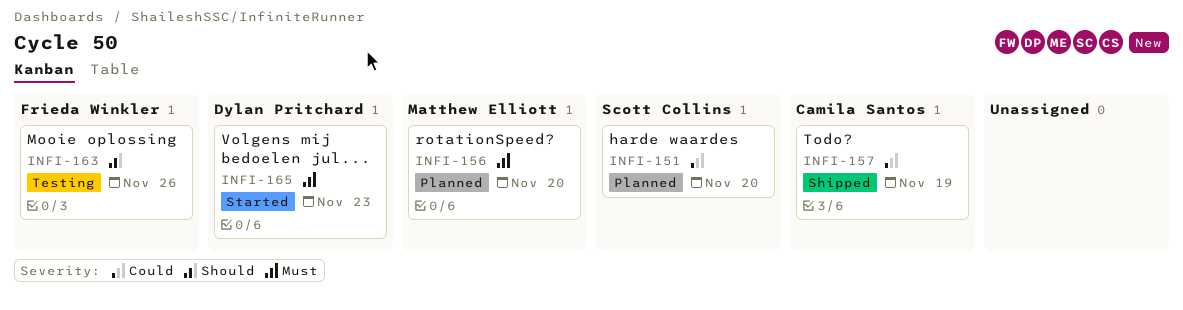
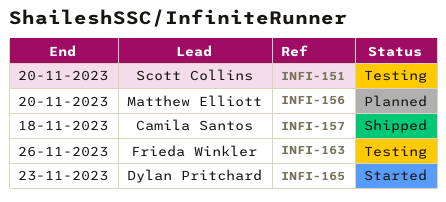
INFI-151, status: Planned -> Testing
INFI-157, due: Nov 19 -> Nov 18

